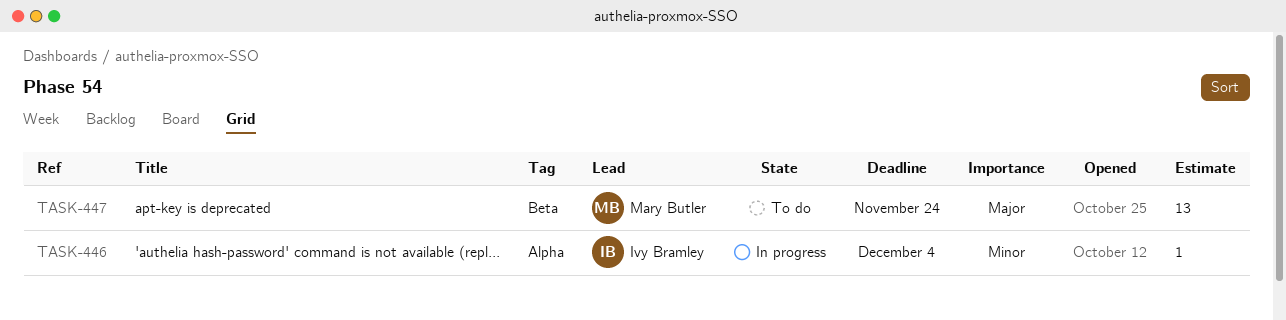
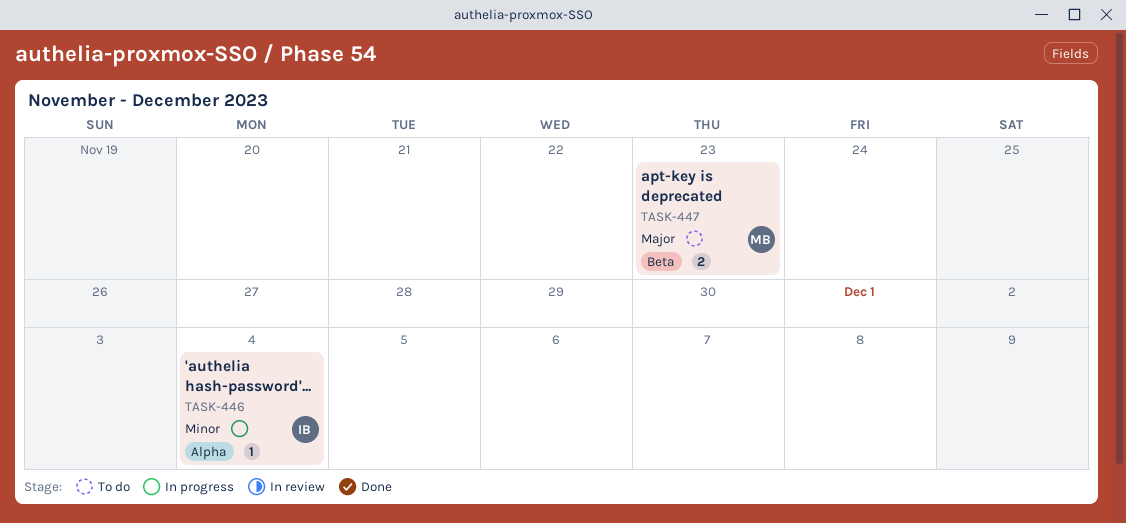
TASK-447, estimate: 13 -> 2
TASK-447, due: Nov 24 -> Nov 23

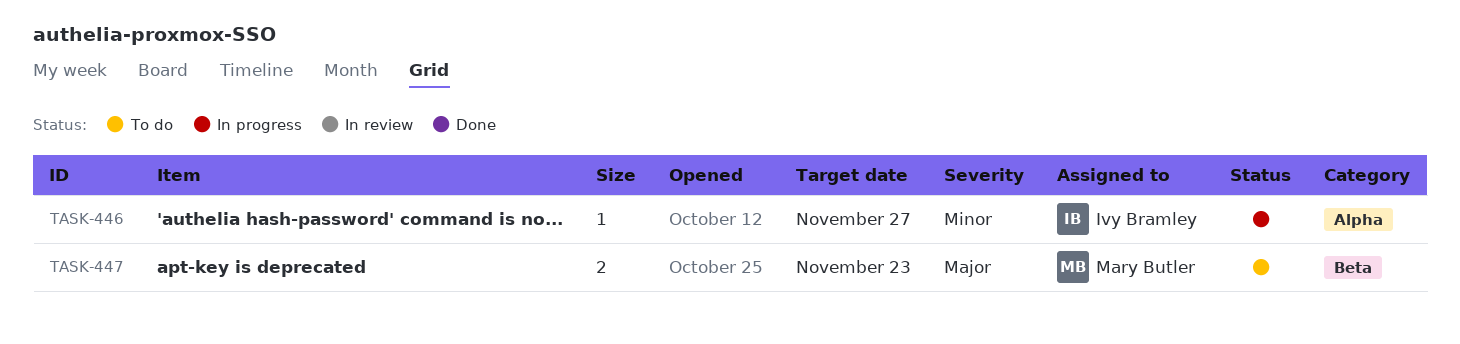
TASK-446, due: Dec 4 -> Nov 27

